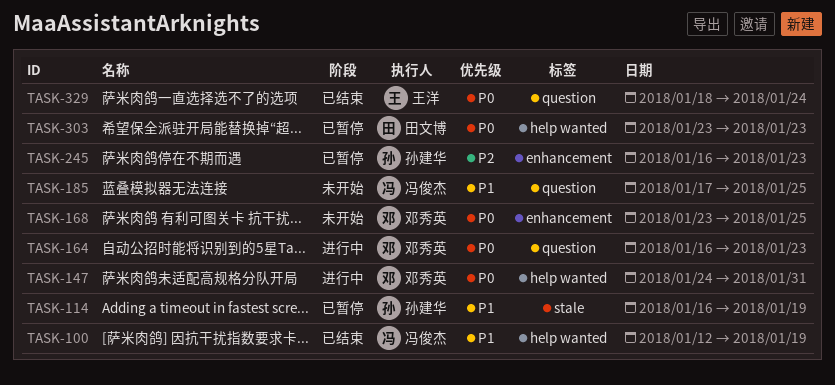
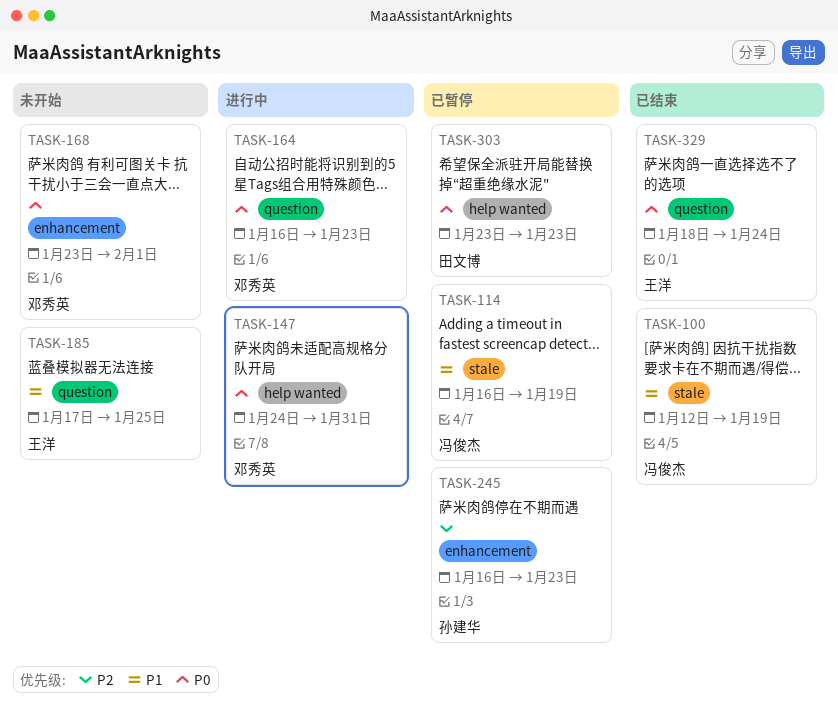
TASK-100, label: help wanted -> stale
TASK-114, owner: 孙建华 -> 冯俊杰
TASK-168, due: Jan 25 -> Feb 1
TASK-185, owner: 冯俊杰 -> 王洋

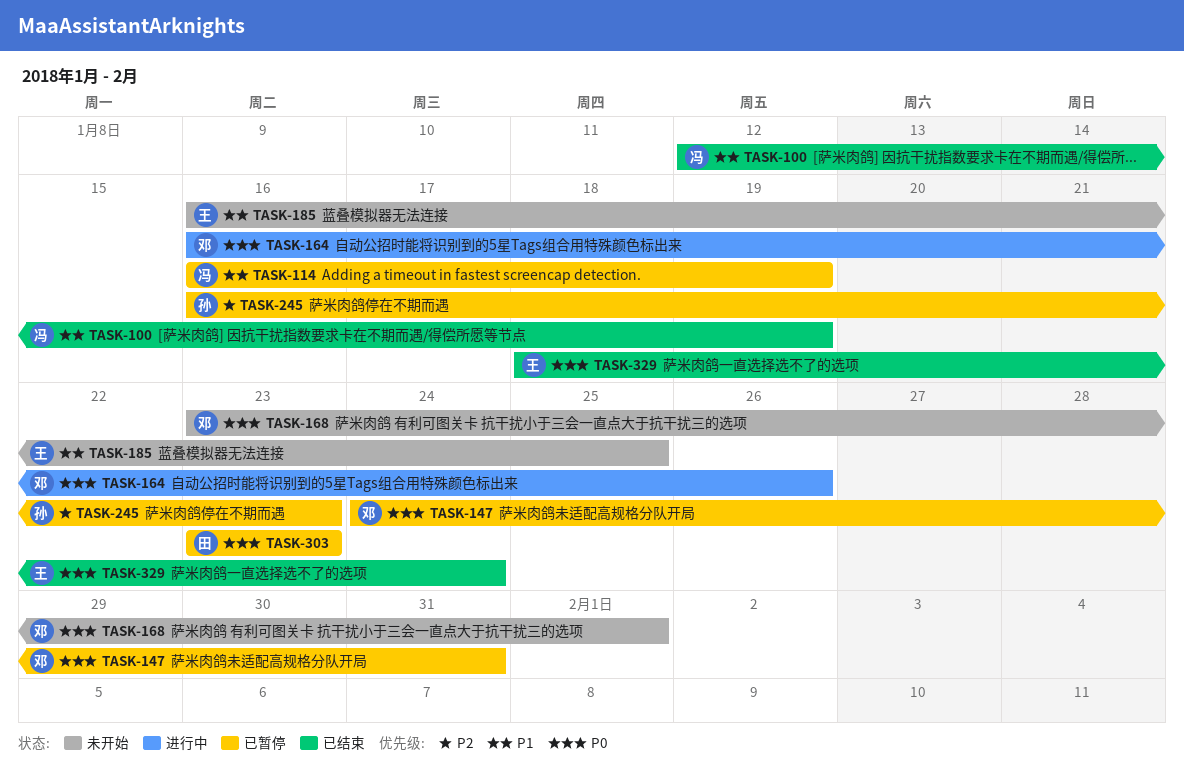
TASK-147, status: 进行中 -> 已暂停
TASK-164, due: Jan 23 -> Jan 26
TASK-185, start: Jan 17 -> Jan 16

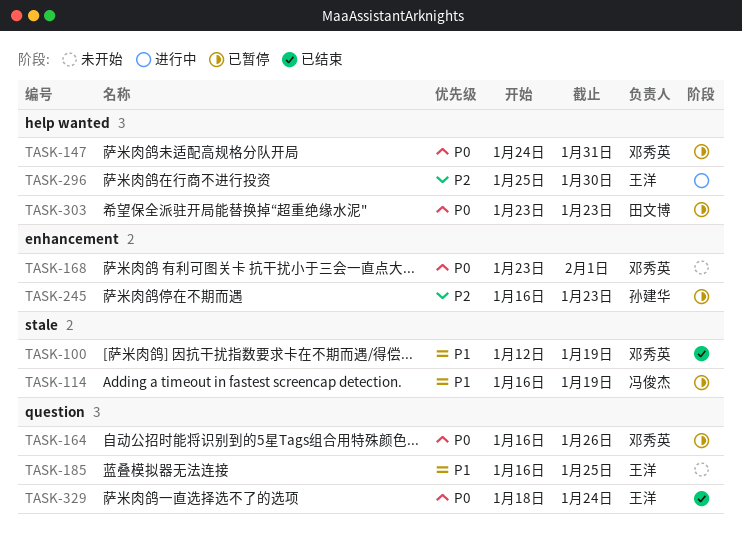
TASK-100, owner: 冯俊杰 -> 邓秀英
TASK-164, status: 进行中 -> 已暂停
TASK-296: none -> present

